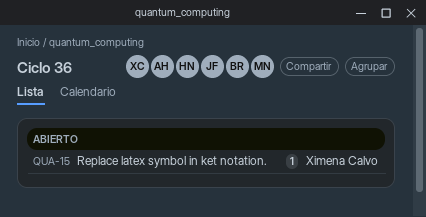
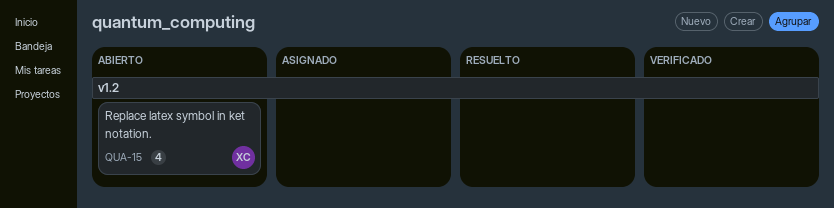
QUA-15, estimate: 1 -> 4

